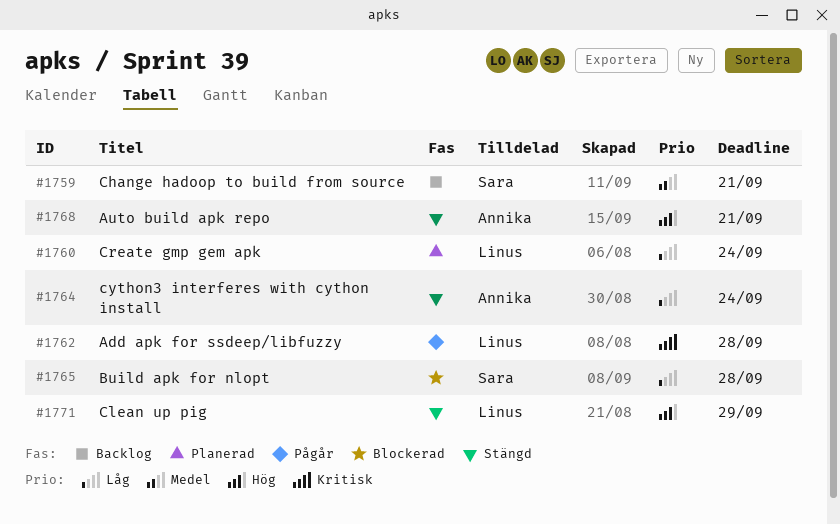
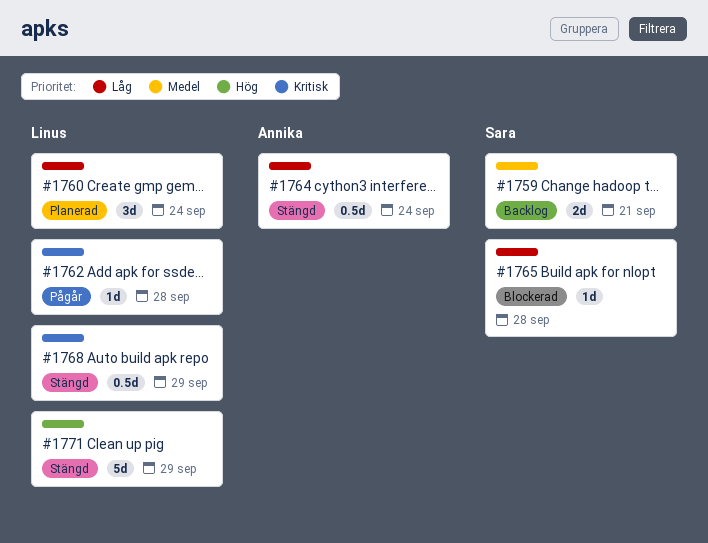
#1768, owner: Annika -> Linus
#1768, priority: Hög -> Kritisk
#1768, due: Sep 21 -> Sep 29

